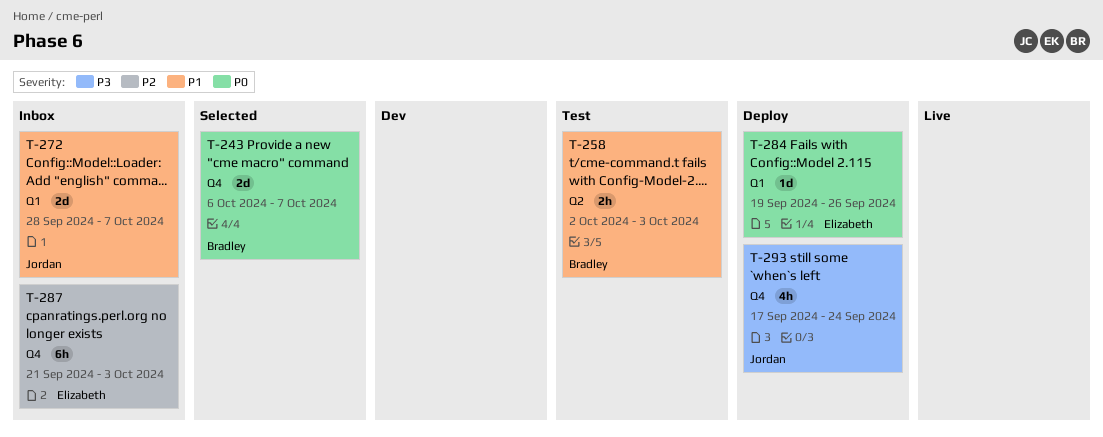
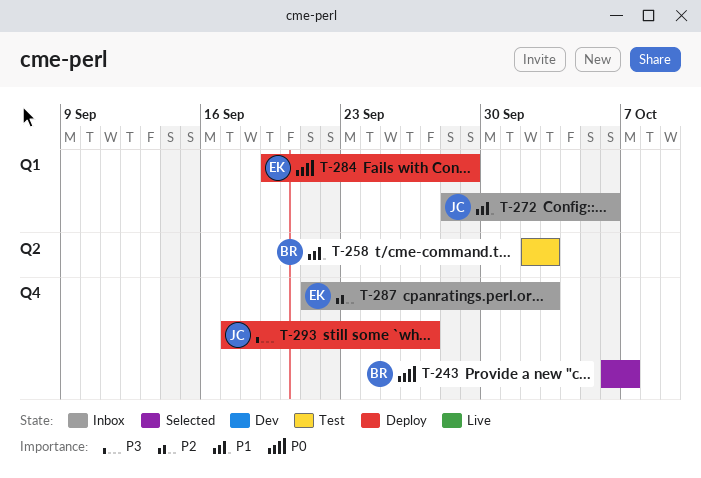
T-272, due: Oct 7 -> Oct 6
T-284, due: Sep 26 -> Sep 29
T-293, due: Sep 24 -> Sep 27

